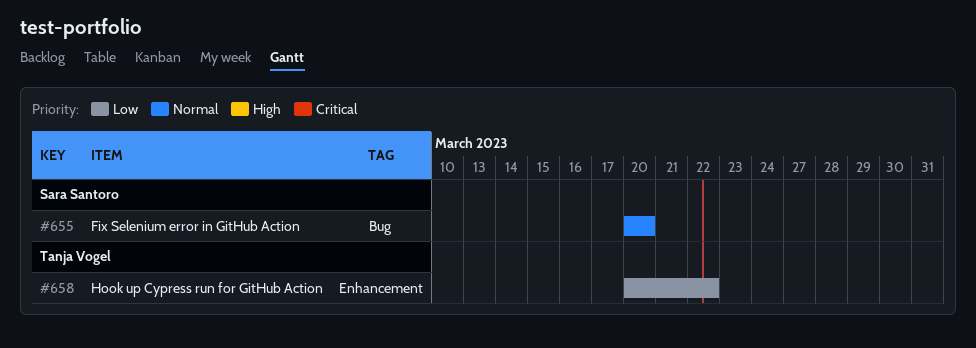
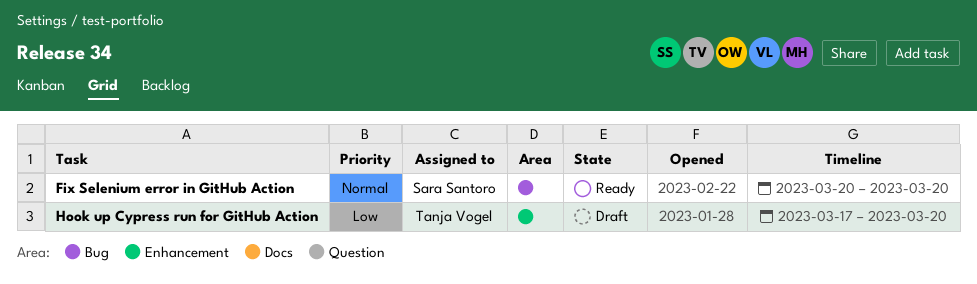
Hook up Cypress run for GitHub Action, start: Mar 20 -> Mar 17
Hook up Cypress run for GitHub Action, due: Mar 22 -> Mar 20

